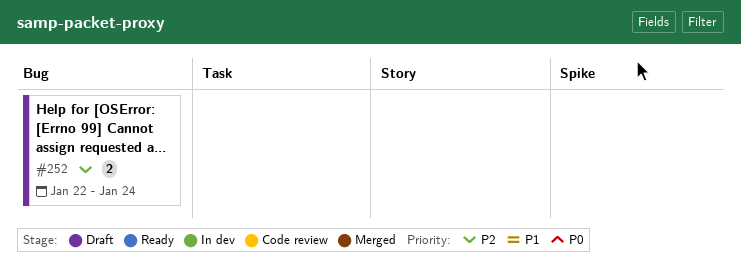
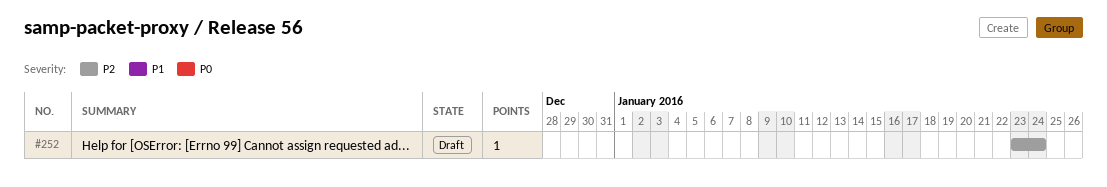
#252, estimate: 2 -> 1
#252, start: Jan 22 -> Jan 23

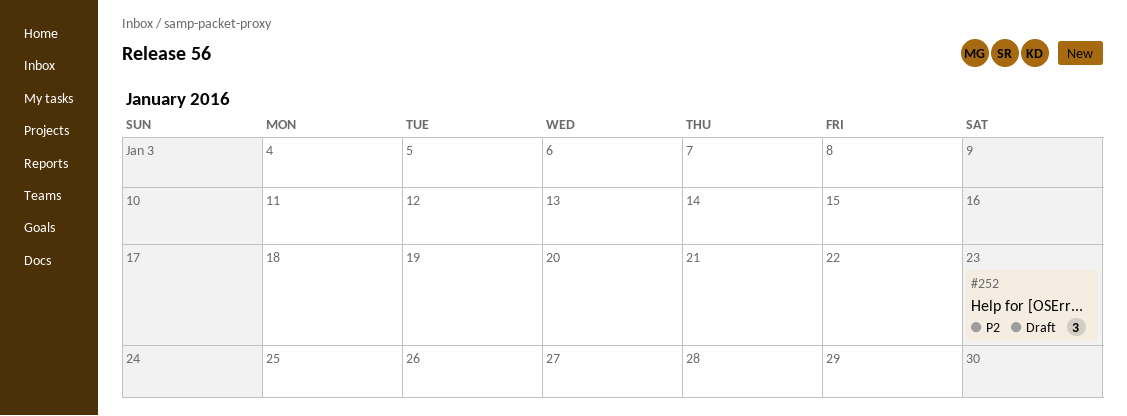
#252, estimate: 1 -> 3
#252, due: Jan 24 -> Jan 23

